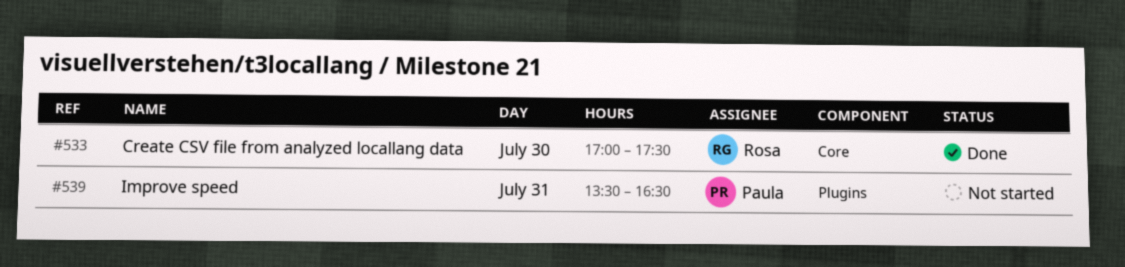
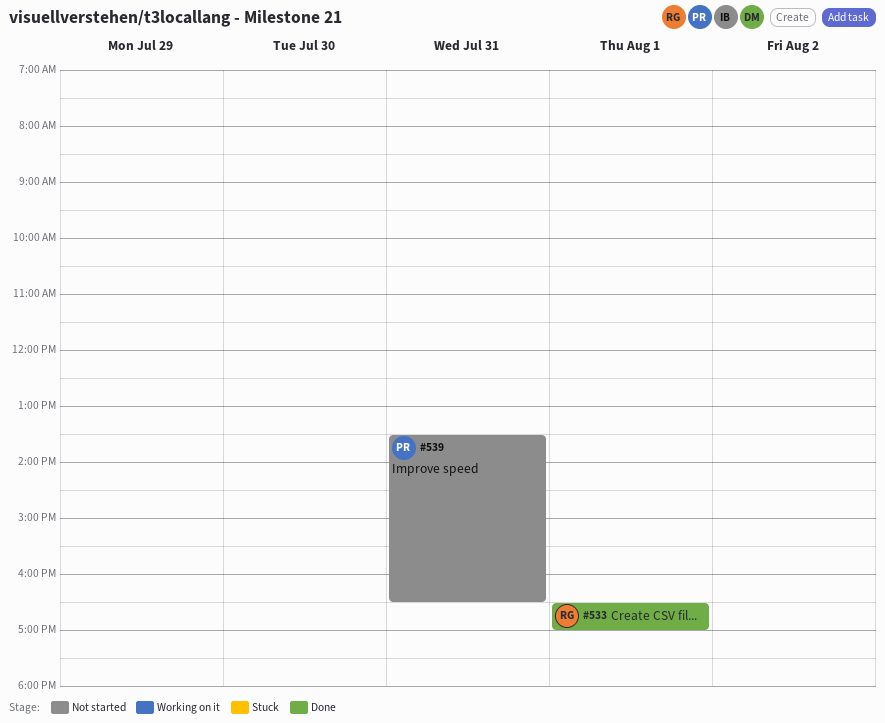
#533, day: Jul 30 -> Aug 1
#533, begins: 17:00 -> 16:30
#533, ends: 17:30 -> 17:00

